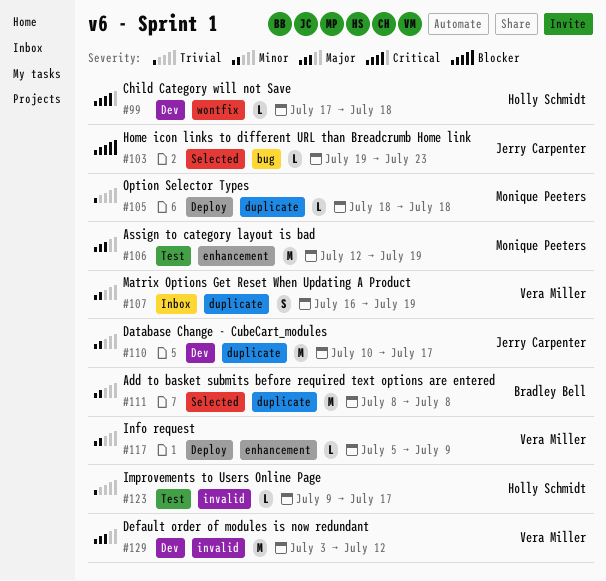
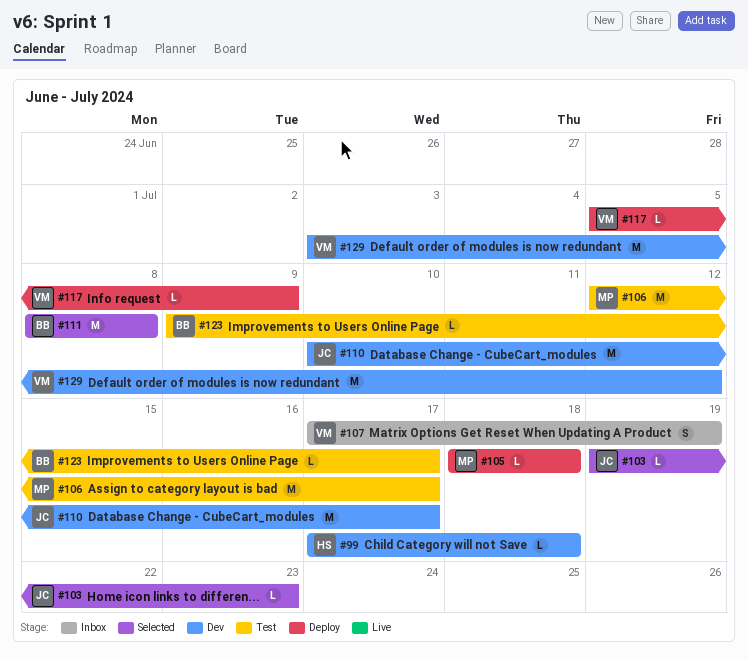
#106, due: Jul 19 -> Jul 17
#107, start: Jul 16 -> Jul 17
#123, owner: Holly Schmidt -> Bradley Bell

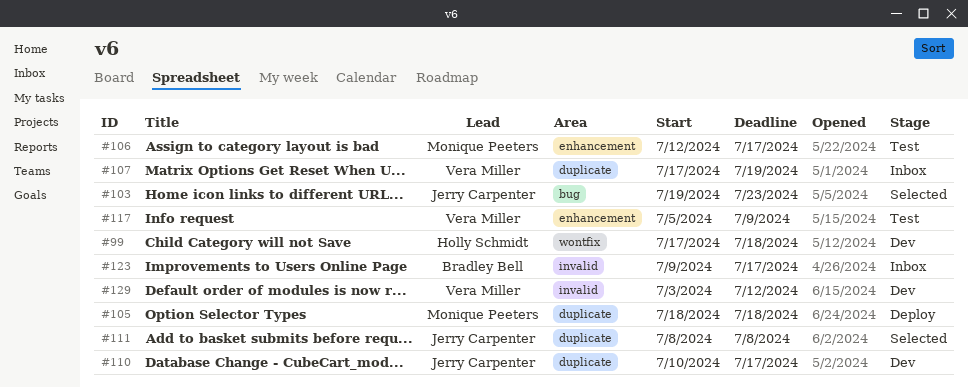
#111, owner: Bradley Bell -> Jerry Carpenter
#117, status: Deploy -> Test
#123, status: Test -> Inbox

